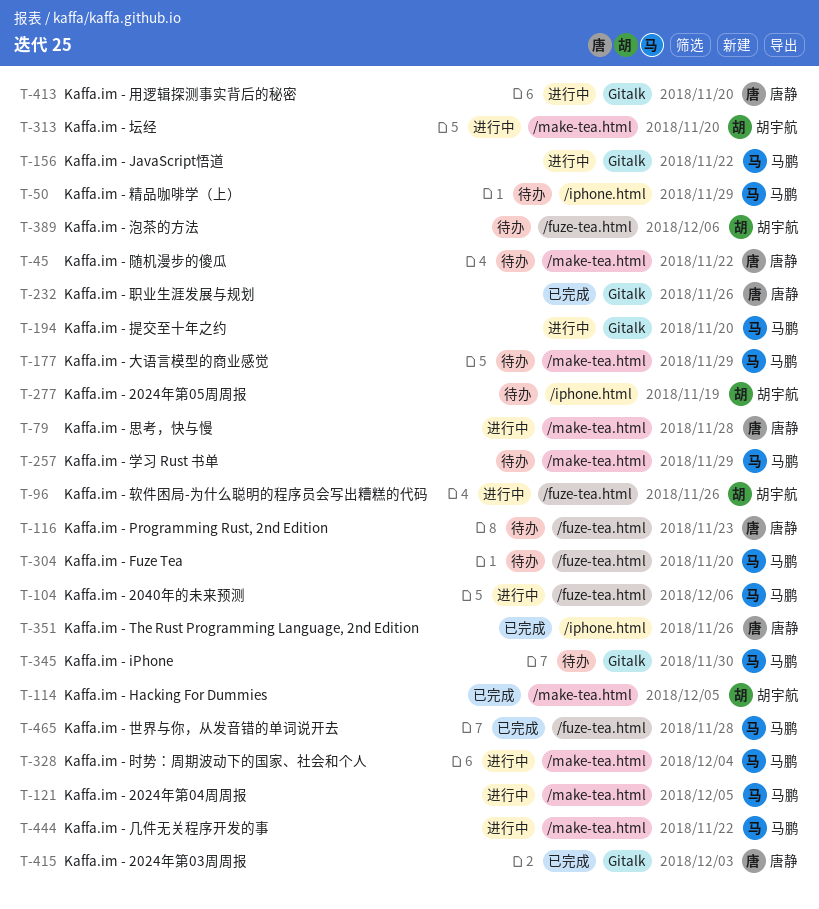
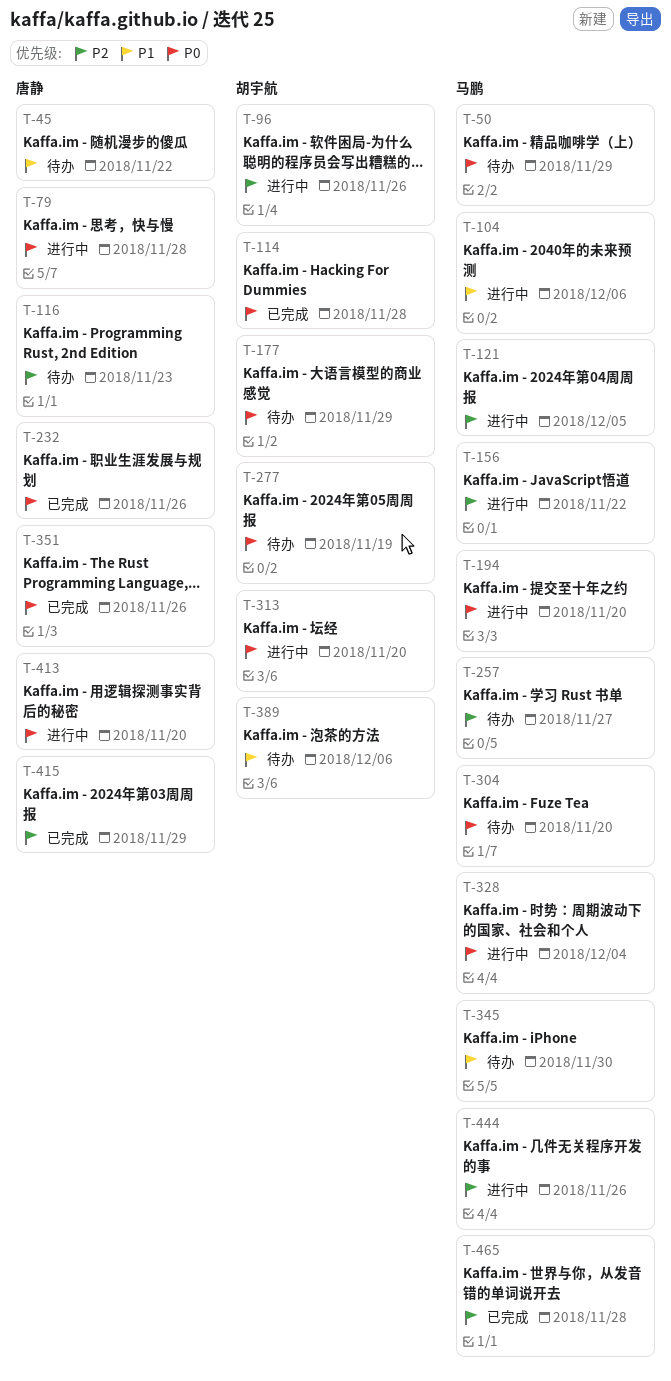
T-114, due: Dec 5 -> Nov 28
T-177, owner: 马鹏 -> 胡宇航
T-257, due: Nov 29 -> Nov 27
T-415, due: Dec 3 -> Nov 29
T-444, due: Nov 22 -> Nov 26

